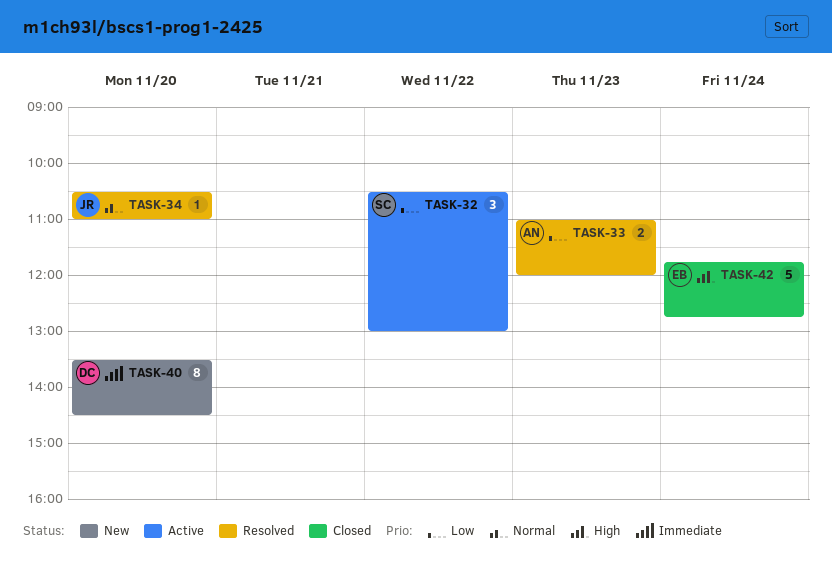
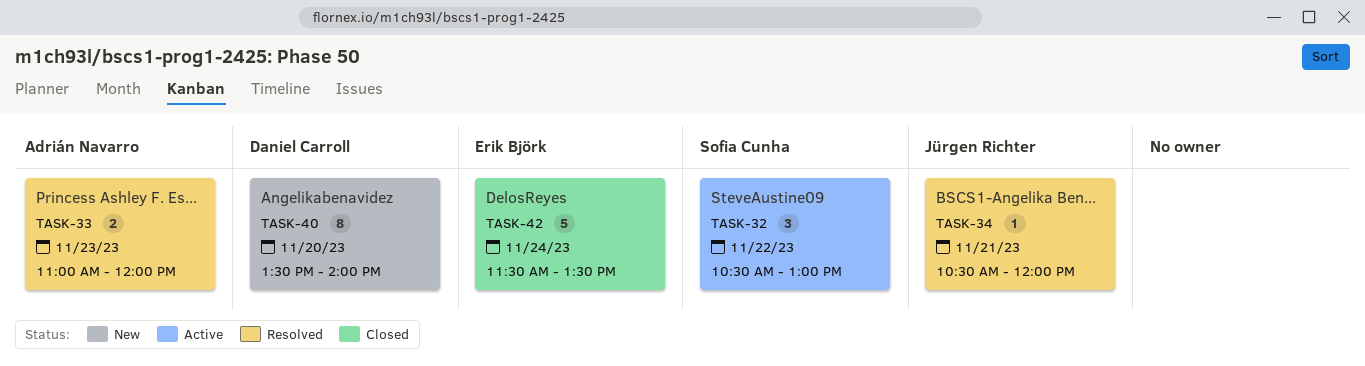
TASK-34, day: Nov 20 -> Nov 21
TASK-34, ends: 11:00 -> 12:00
TASK-40, ends: 14:30 -> 14:00
TASK-42, begins: 11:45 -> 11:30
TASK-42, ends: 12:45 -> 13:30

